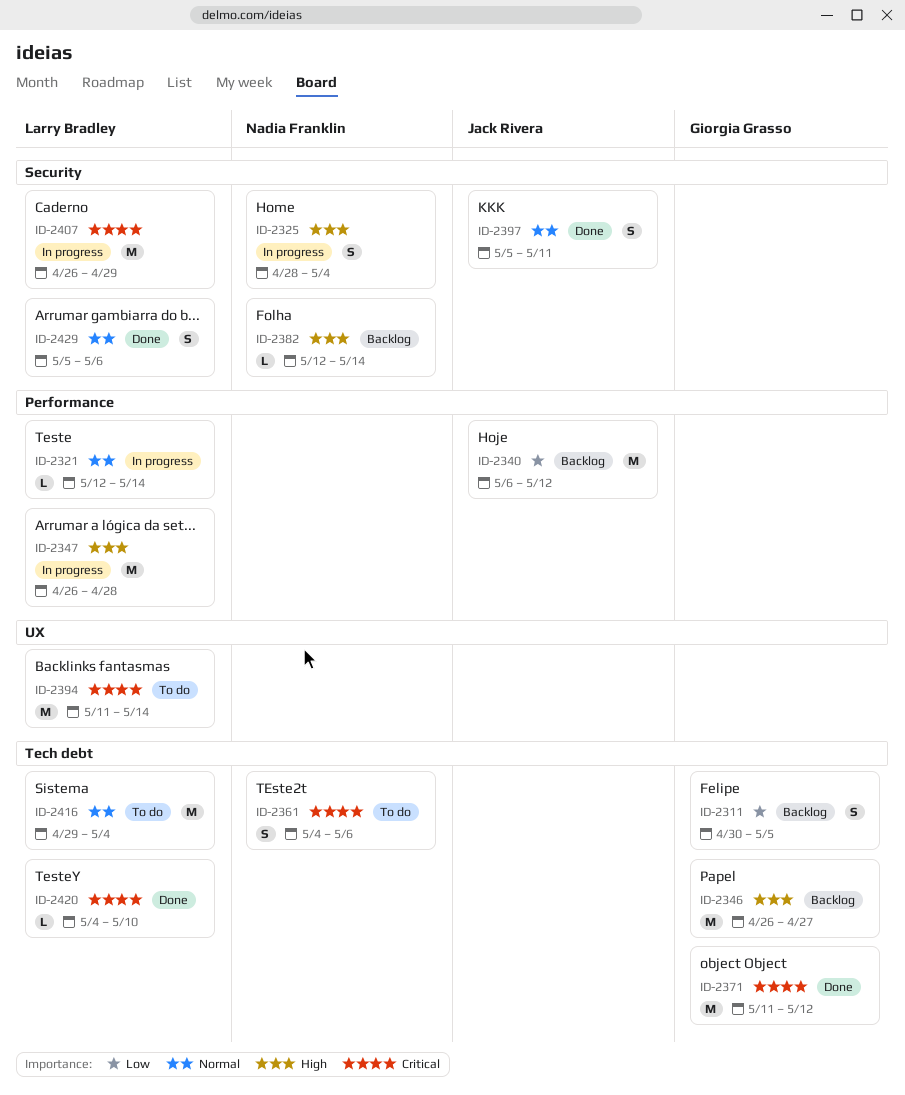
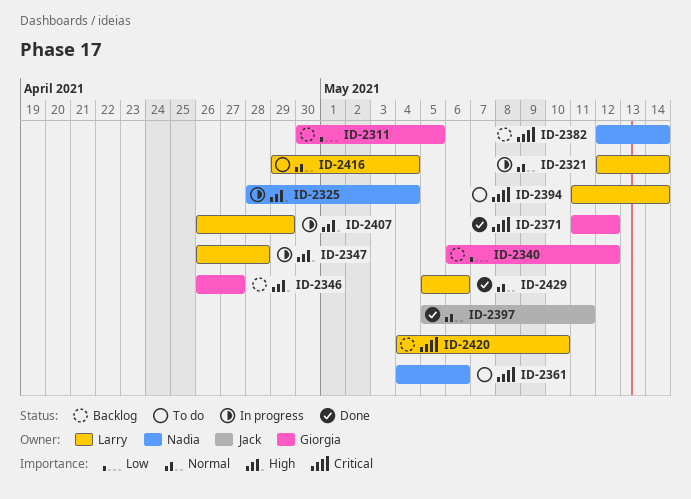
ID-2340, owner: Jack Rivera -> Giorgia Grasso
ID-2382, priority: High -> Critical
ID-2407, priority: Critical -> High
ID-2420, status: Done -> Backlog

